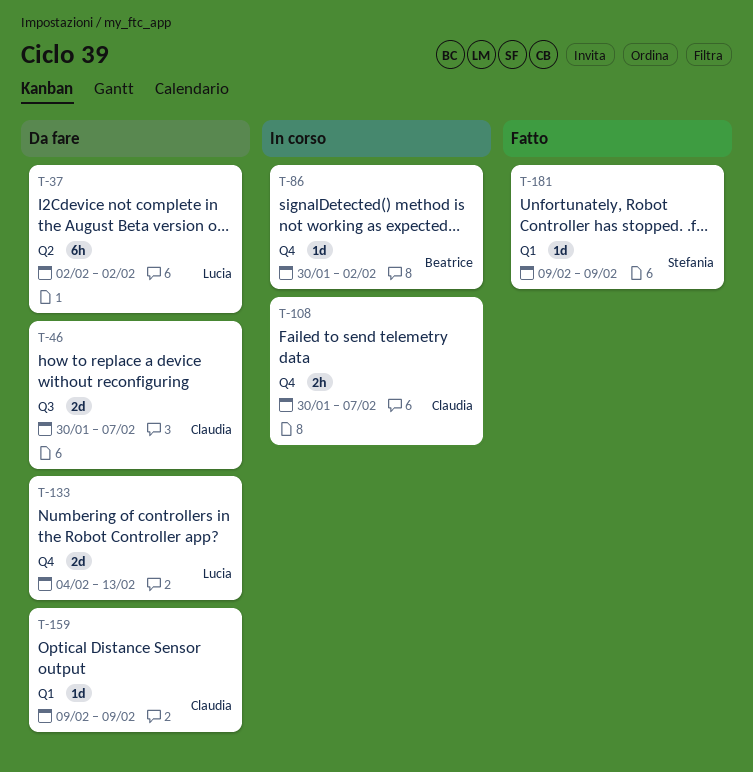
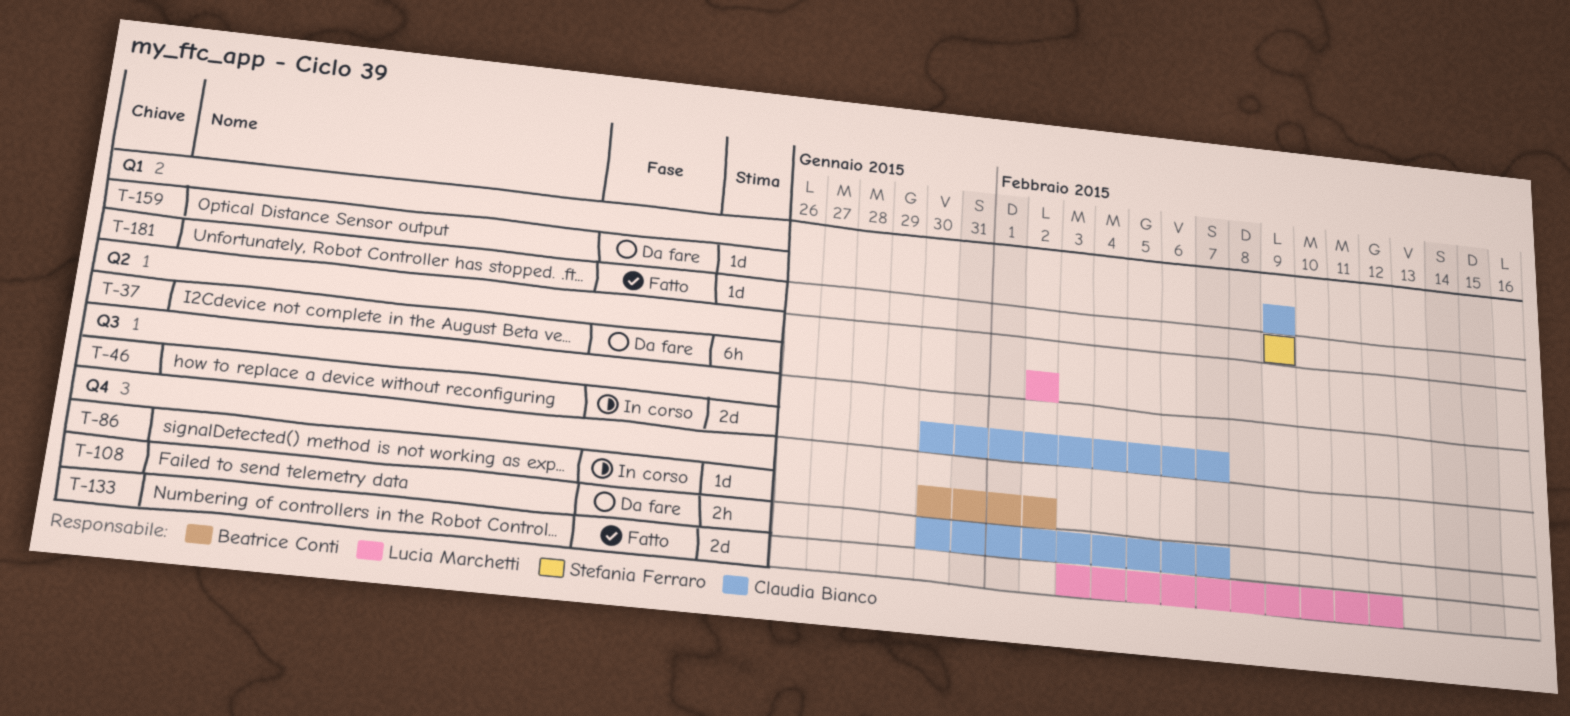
T-46, status: Da fare -> In corso
T-108, status: In corso -> Da fare
T-133, status: Da fare -> Fatto
T-133, start: Feb 4 -> Feb 3
T-133, due: Feb 13 -> Feb 12

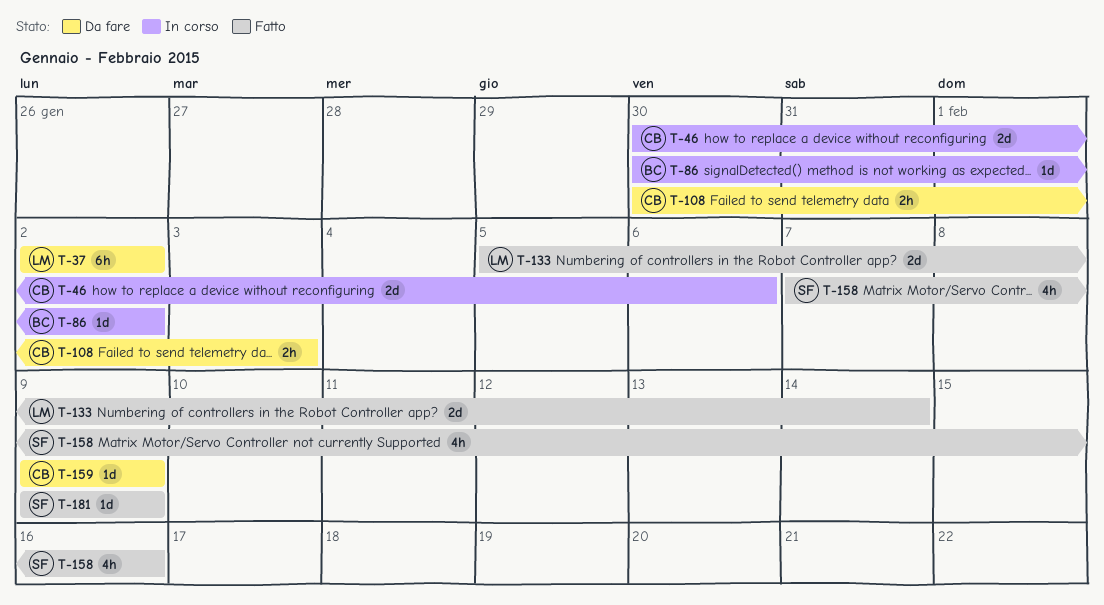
T-46, due: Feb 7 -> Feb 6
T-108, due: Feb 7 -> Feb 3
T-133, start: Feb 3 -> Feb 5
T-133, due: Feb 12 -> Feb 14
T-158: none -> present

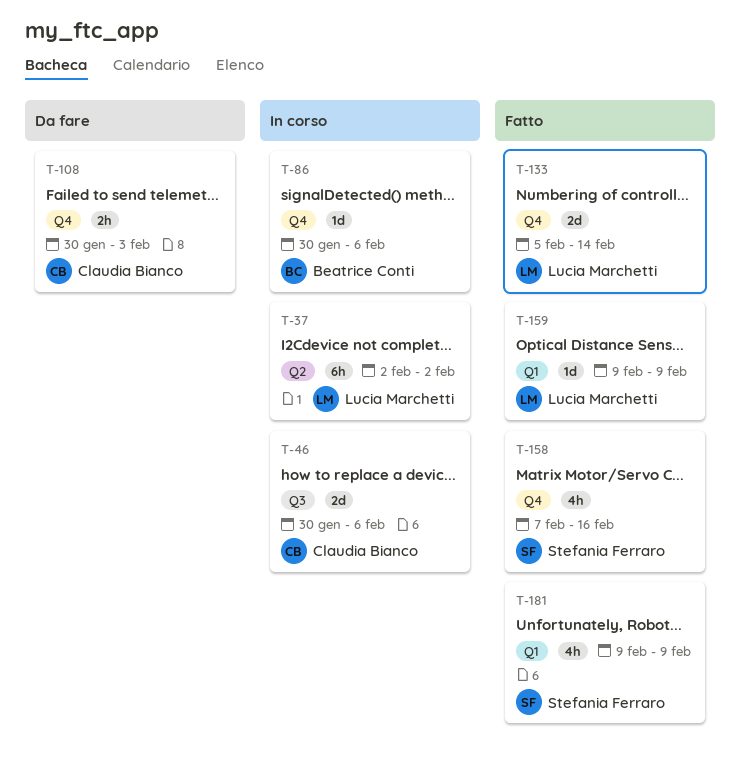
T-37, status: Da fare -> In corso
T-86, due: Feb 2 -> Feb 6
T-159, status: Da fare -> Fatto
T-159, owner: Claudia Bianco -> Lucia Marchetti
T-181, estimate: 1d -> 4h

